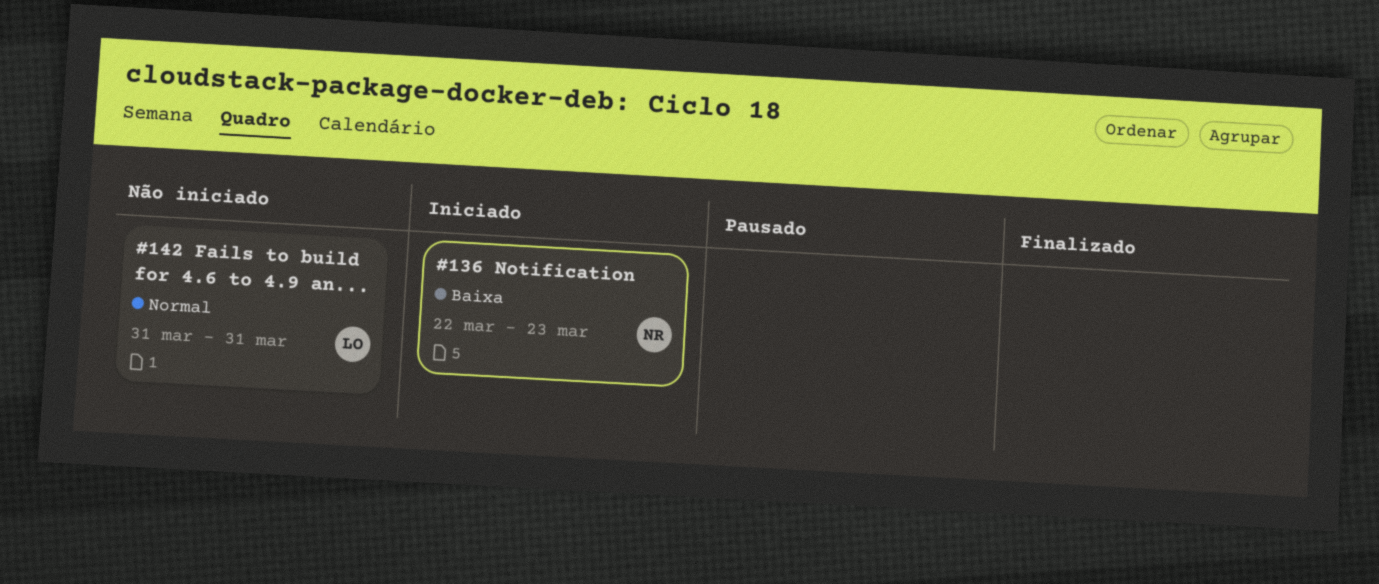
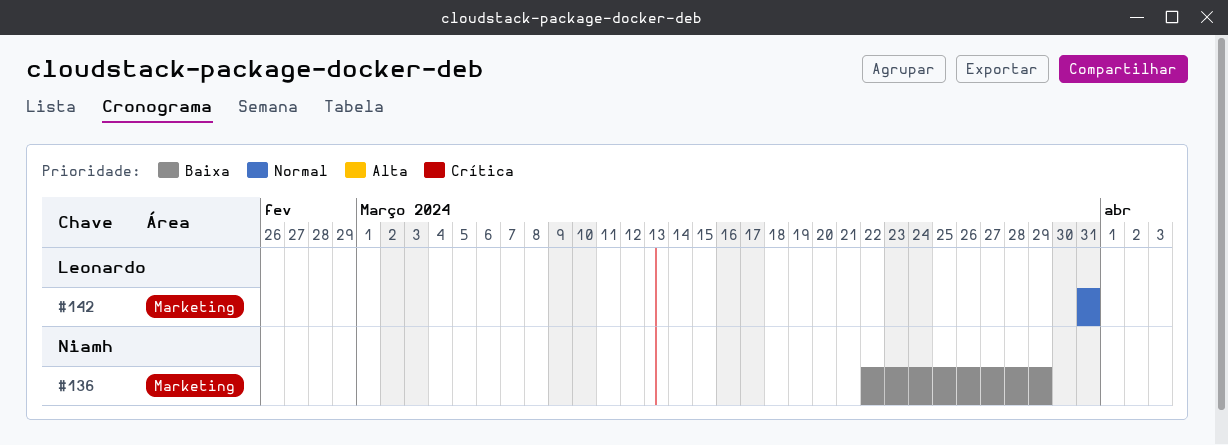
#136, due: Mar 23 -> Mar 29

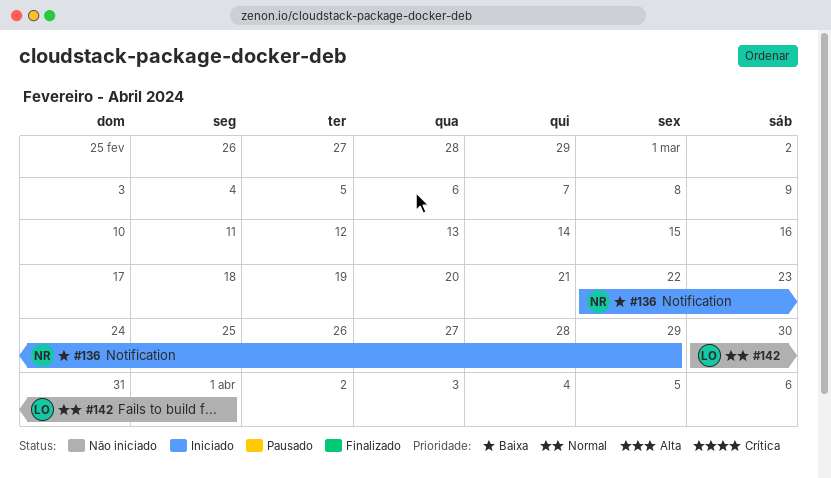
#142, start: Mar 31 -> Mar 30
#142, due: Mar 31 -> Apr 1

